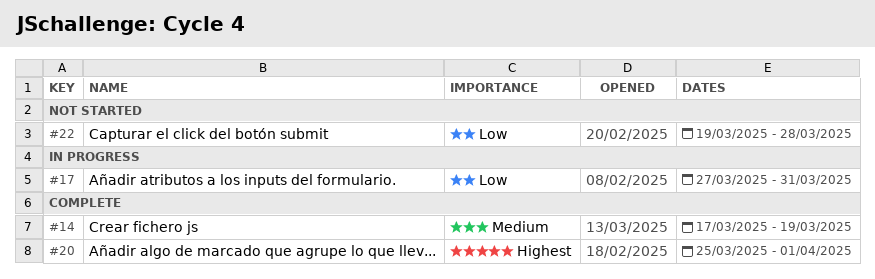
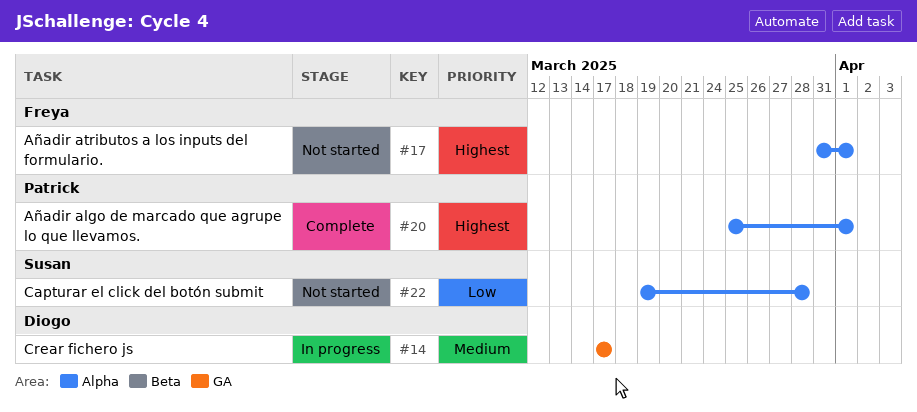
#14, status: Complete -> In progress
#14, due: Mar 19 -> Mar 17
#17, status: In progress -> Not started
#17, priority: Low -> Highest
#17, start: Mar 27 -> Mar 31
#17, due: Mar 31 -> Apr 1

